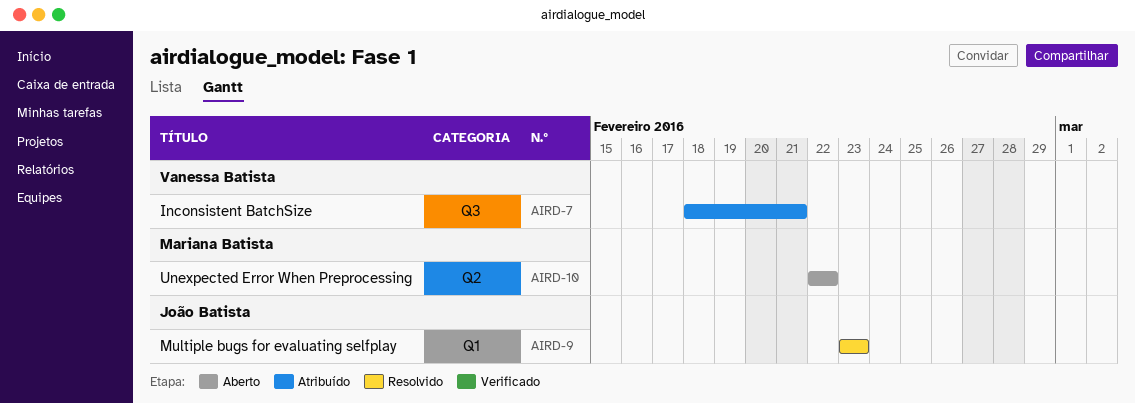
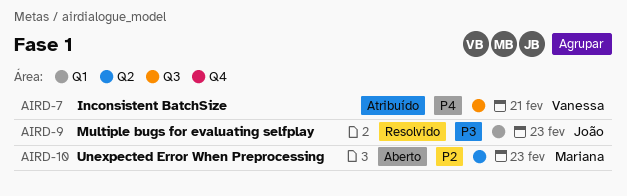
AIRD-10, due: Feb 22 -> Feb 23

